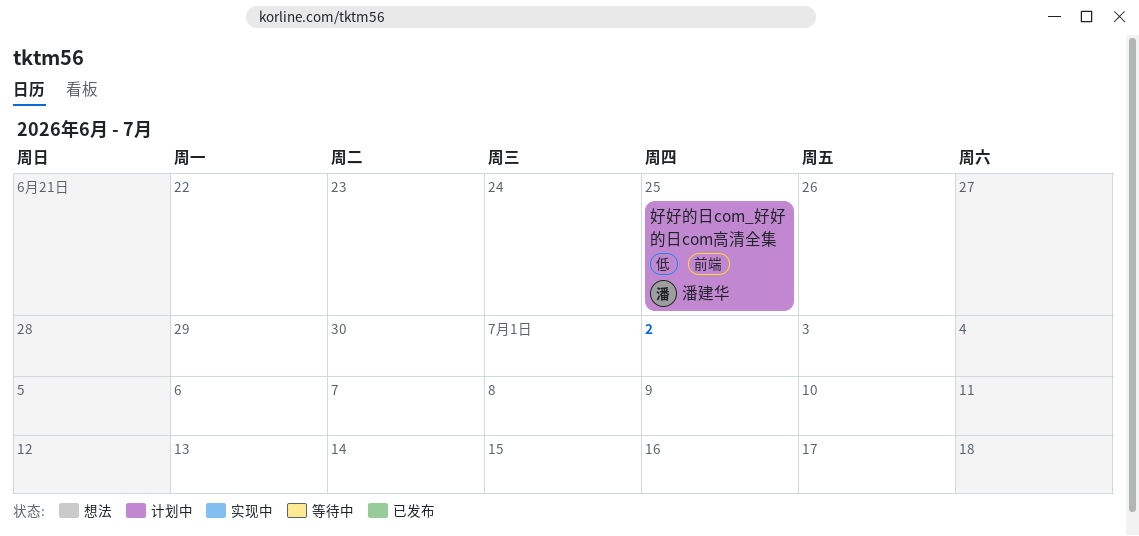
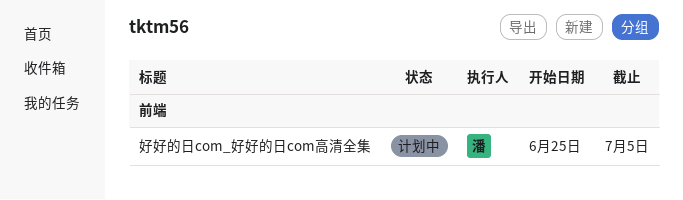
好好的日com_好好的日com高清全集, due: Jun 25 -> Jul 5

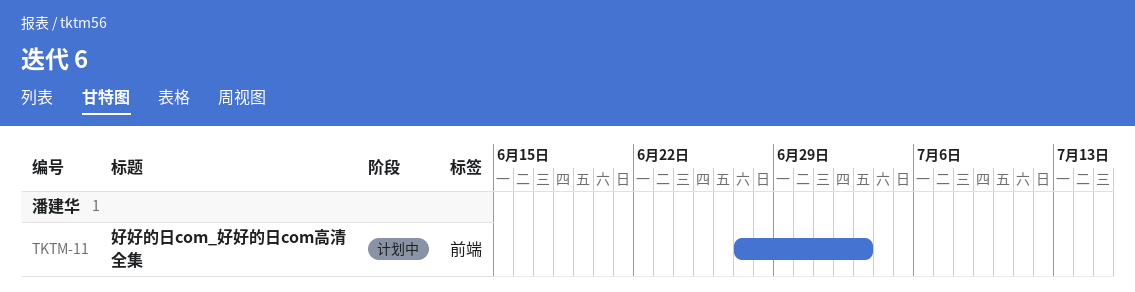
好好的日com_好好的日com高清全集, start: Jun 25 -> Jun 27
好好的日com_好好的日com高清全集, due: Jul 5 -> Jul 3

